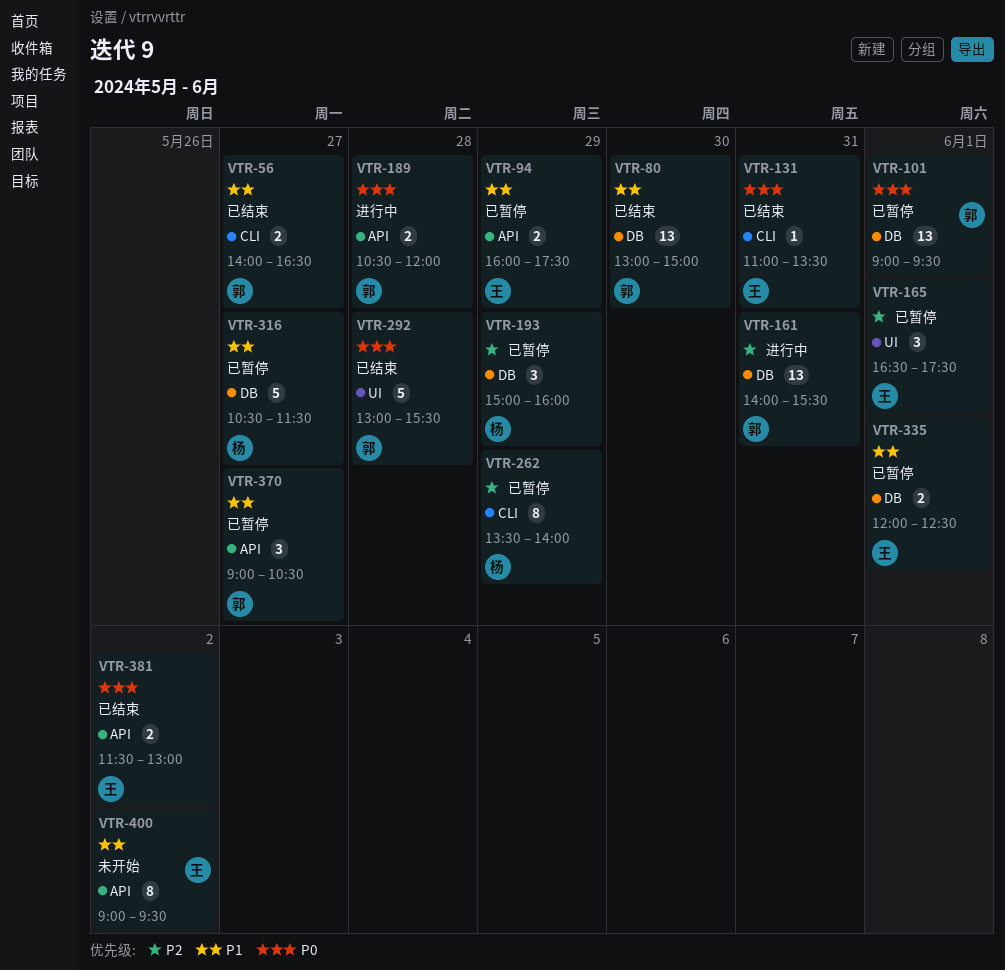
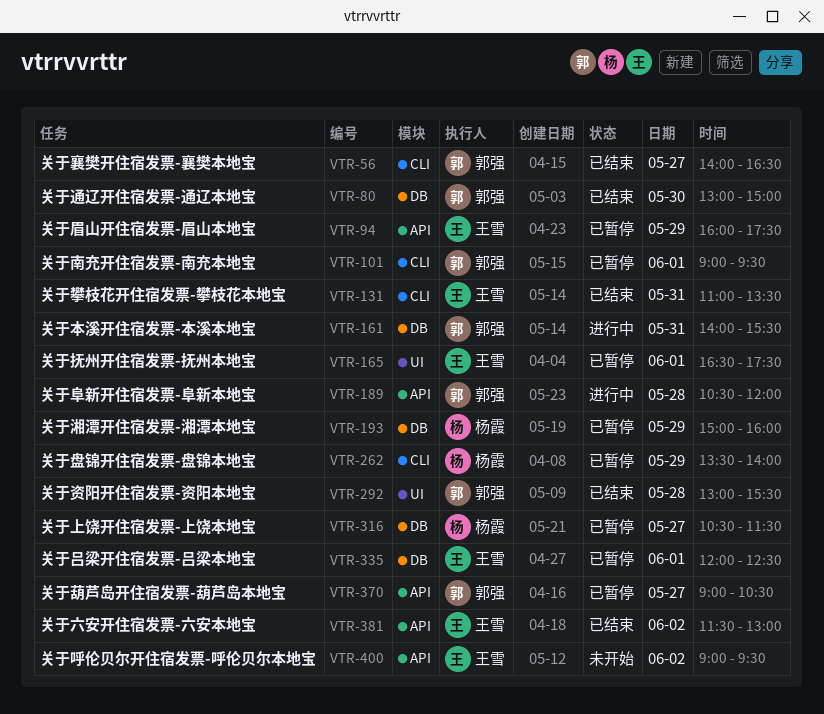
VTR-101, label: DB -> CLI

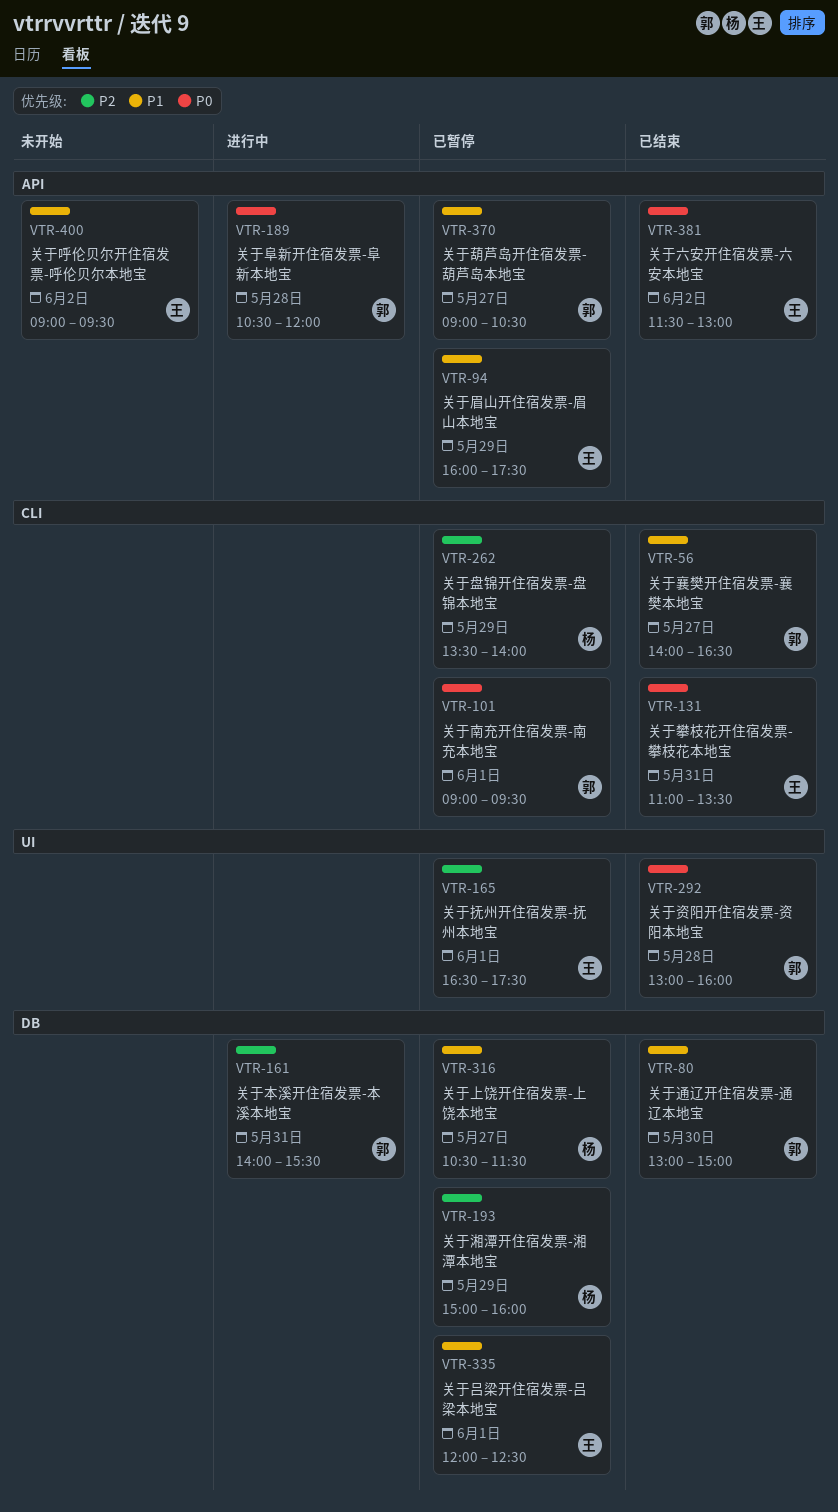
VTR-292, ends: 15:30 -> 16:00

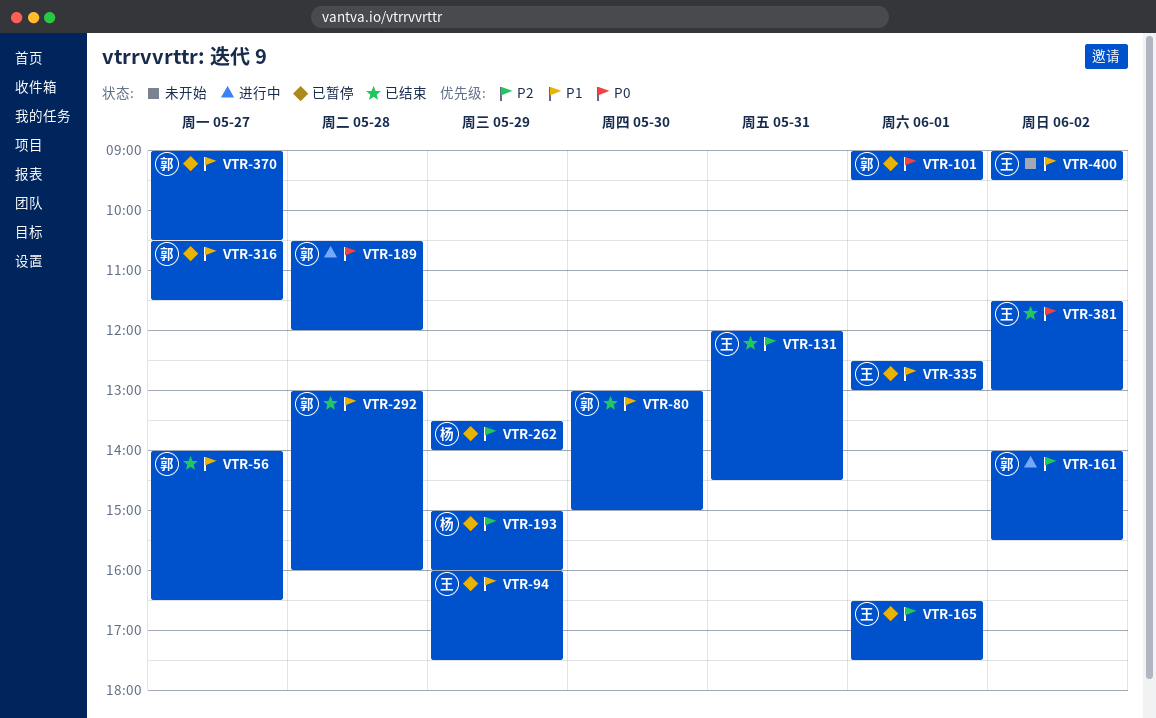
VTR-131, priority: P0 -> P2
VTR-131, begins: 11:00 -> 12:00
VTR-131, ends: 13:30 -> 14:30
VTR-161, day: May 31 -> Jun 2
VTR-292, priority: P0 -> P1
VTR-316, owner: 杨 -> 郭
VTR-335, begins: 12:00 -> 12:30
VTR-335, ends: 12:30 -> 13:00

